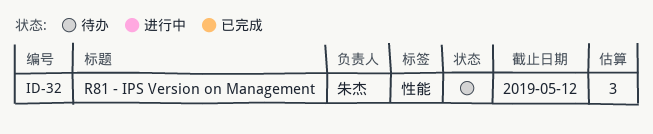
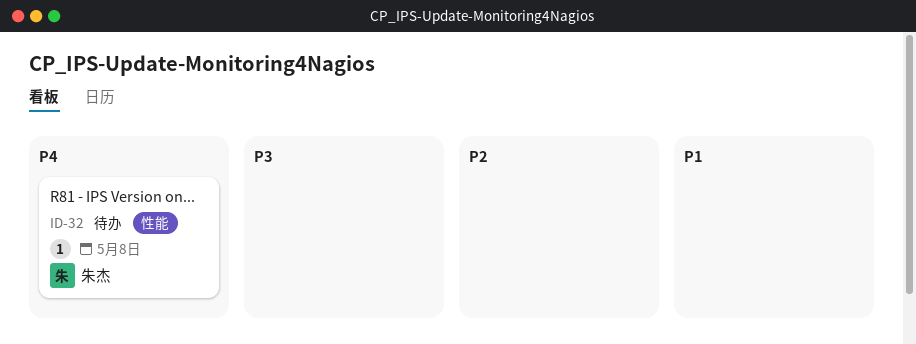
ID-32, estimate: 3 -> 1
ID-32, due: May 12 -> May 8

